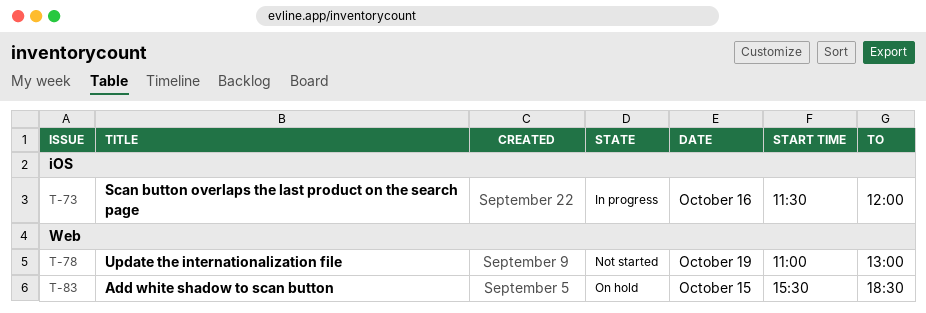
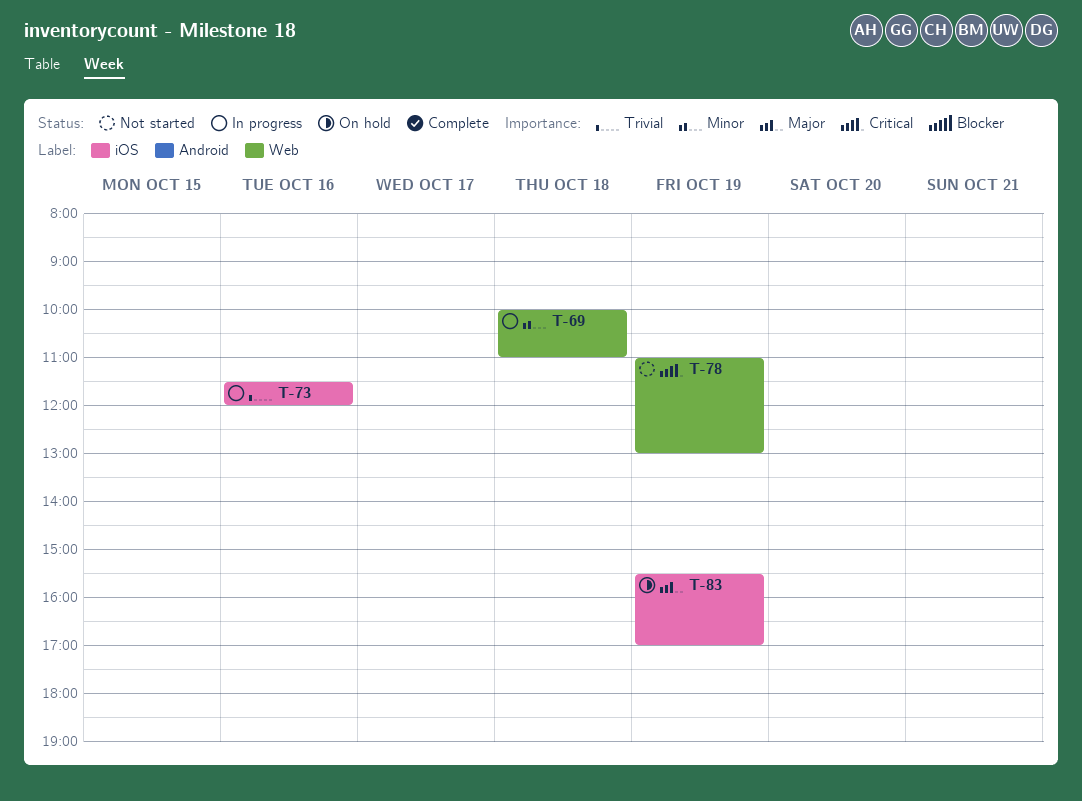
T-69: none -> present
T-83, label: Web -> iOS
T-83, day: Oct 15 -> Oct 19
T-83, ends: 18:30 -> 17:00

